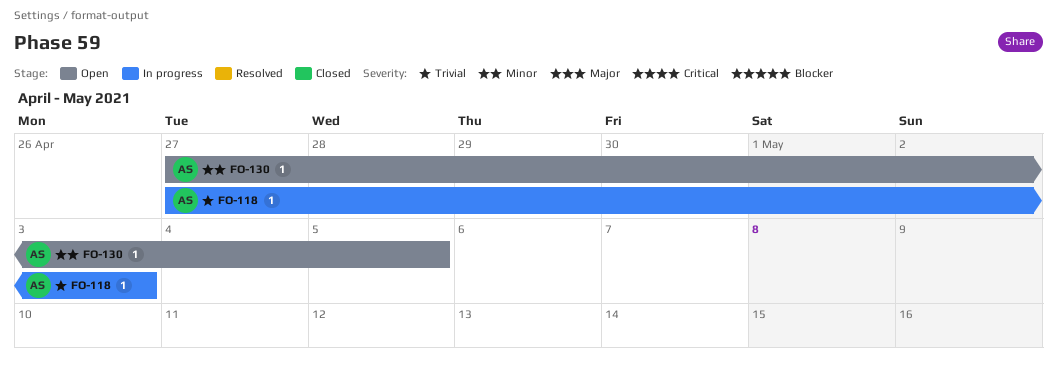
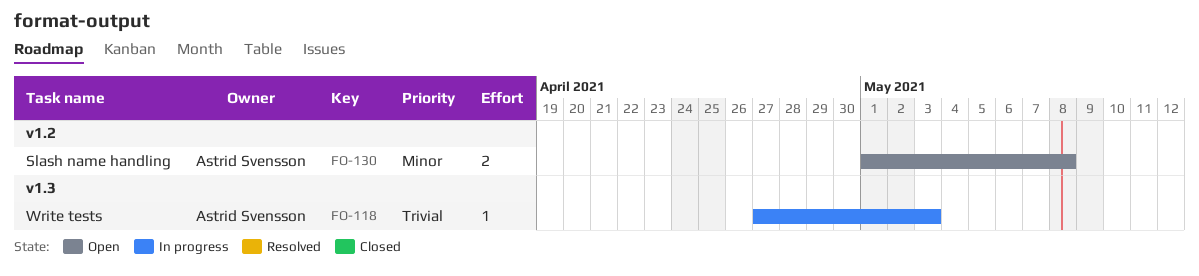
FO-130, estimate: 1 -> 2
FO-130, start: Apr 27 -> May 1
FO-130, due: May 5 -> May 8

